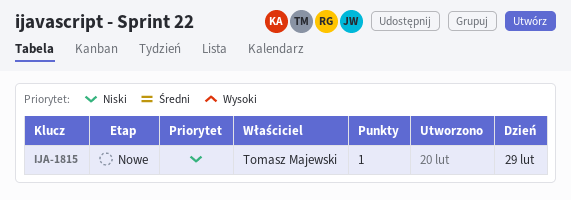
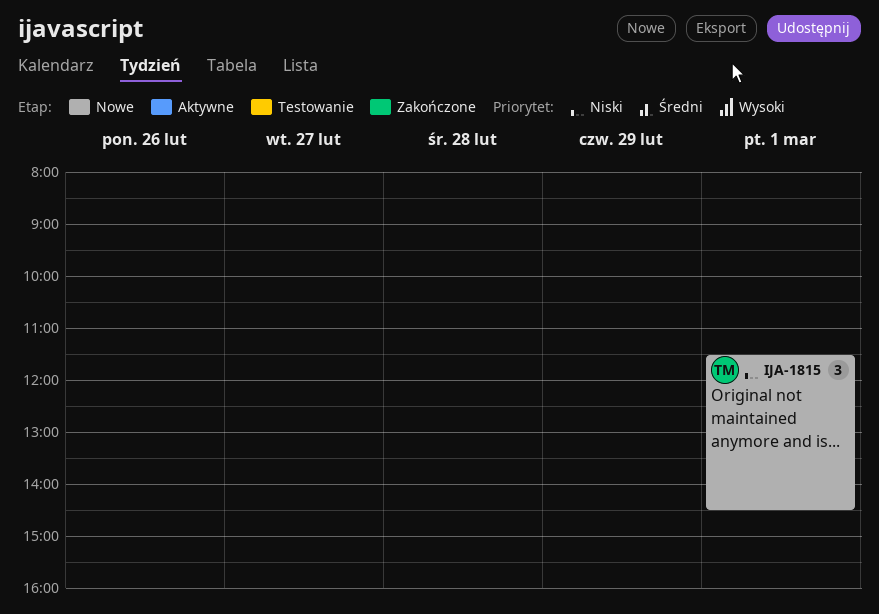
IJA-1815, estimate: 1 -> 3
IJA-1815, day: Feb 29 -> Mar 1

